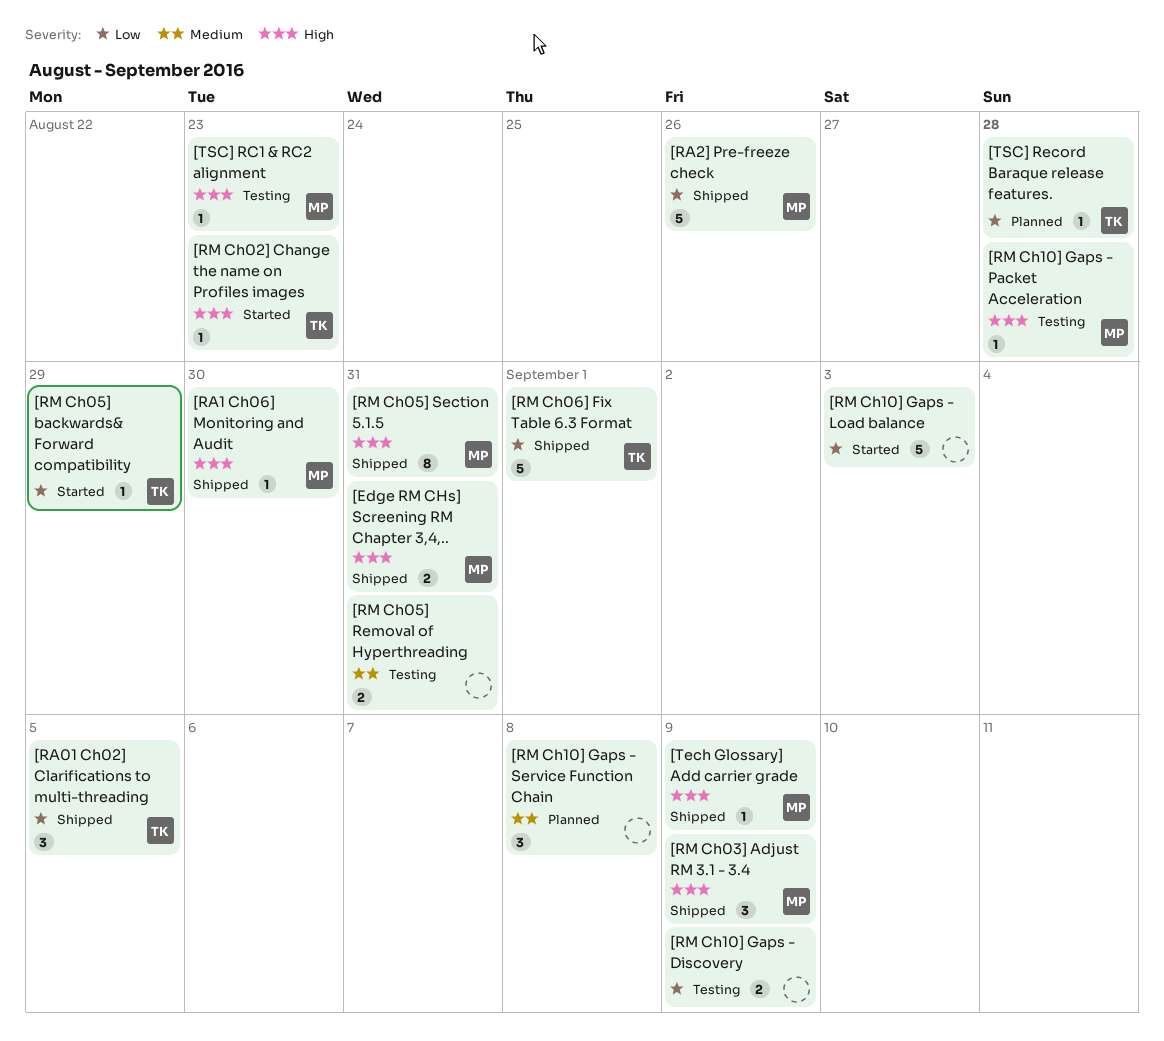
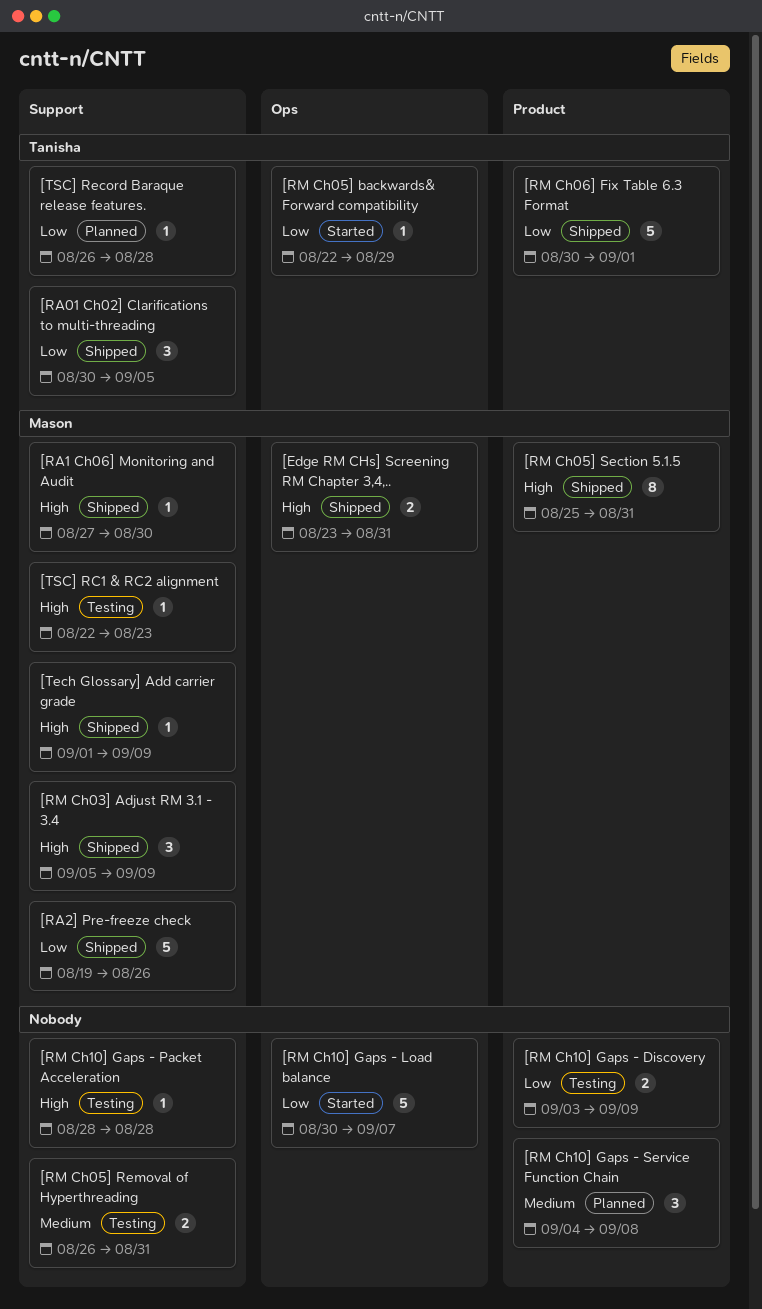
[RM Ch02] Change the name on Profiles images: present -> none
[RM Ch10] Gaps - Load balance, due: Sep 3 -> Sep 7
[RM Ch10] Gaps - Packet Acceleration, owner: Mason -> none

